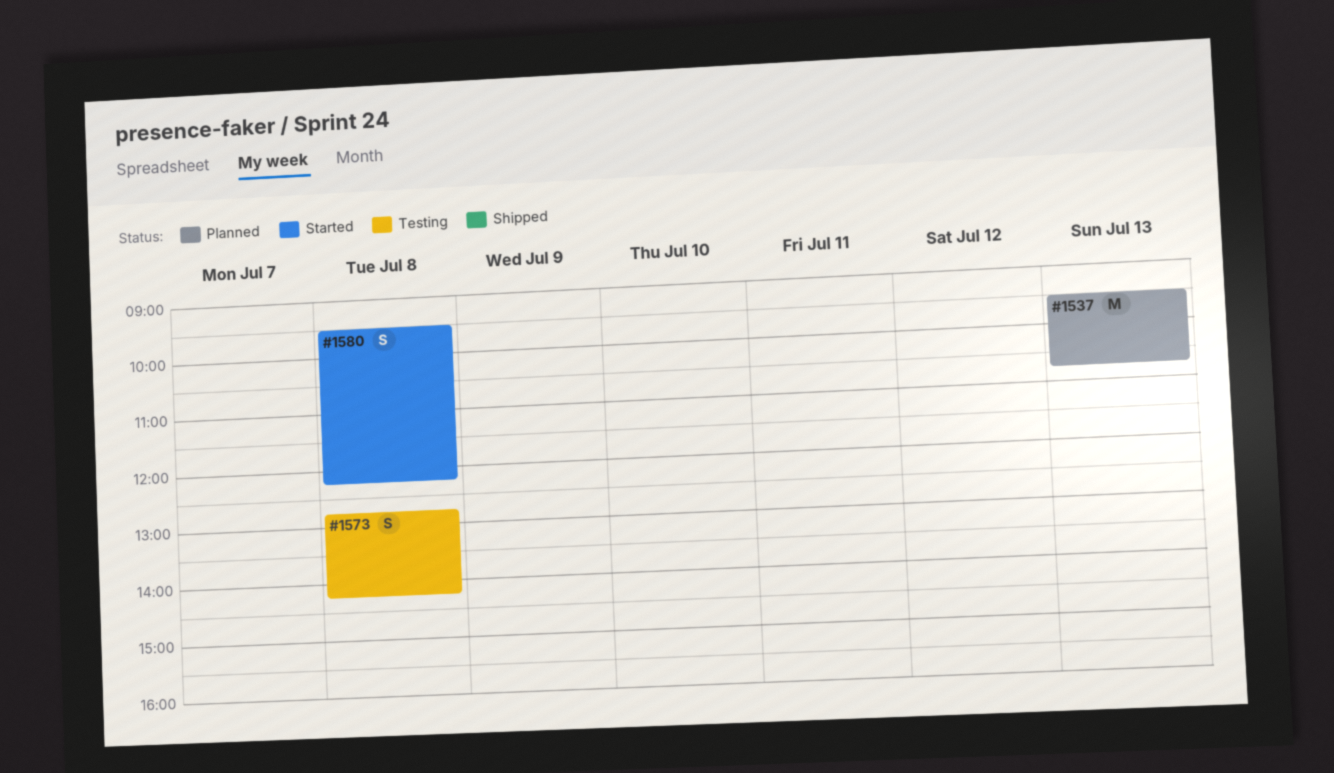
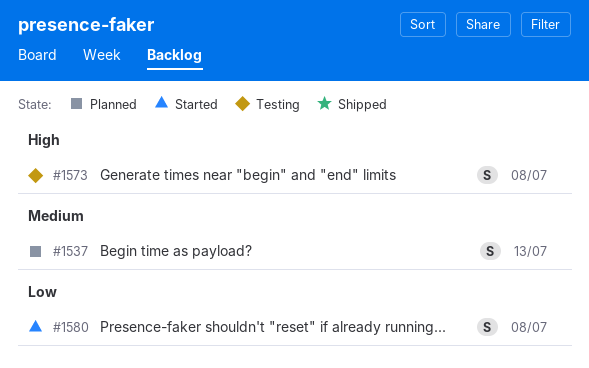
#1537, estimate: M -> S

